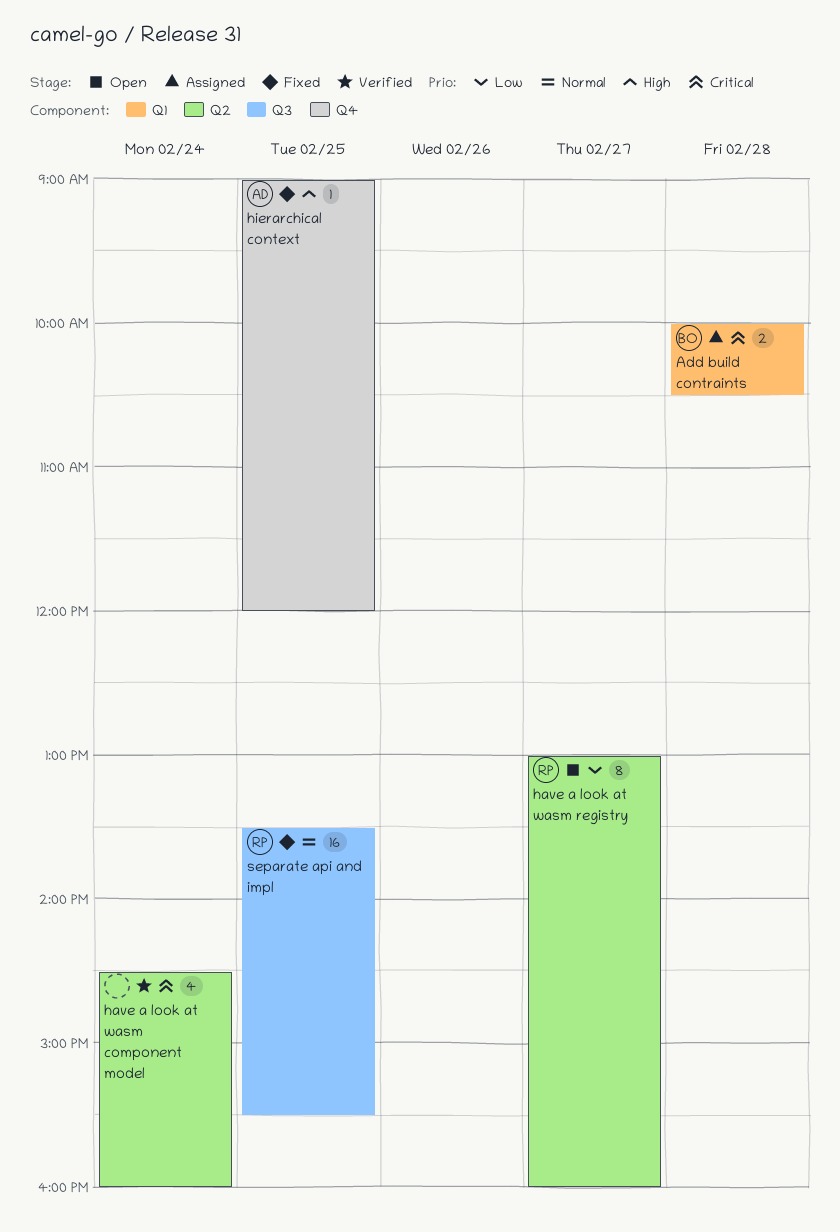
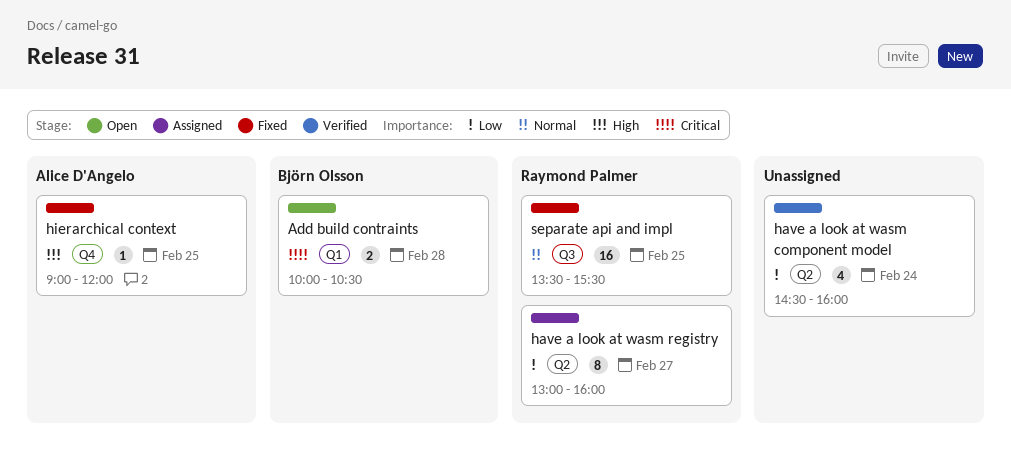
Add build contraints, status: Assigned -> Open
have a look at wasm component model, priority: Critical -> Low
have a look at wasm registry, status: Open -> Assigned

